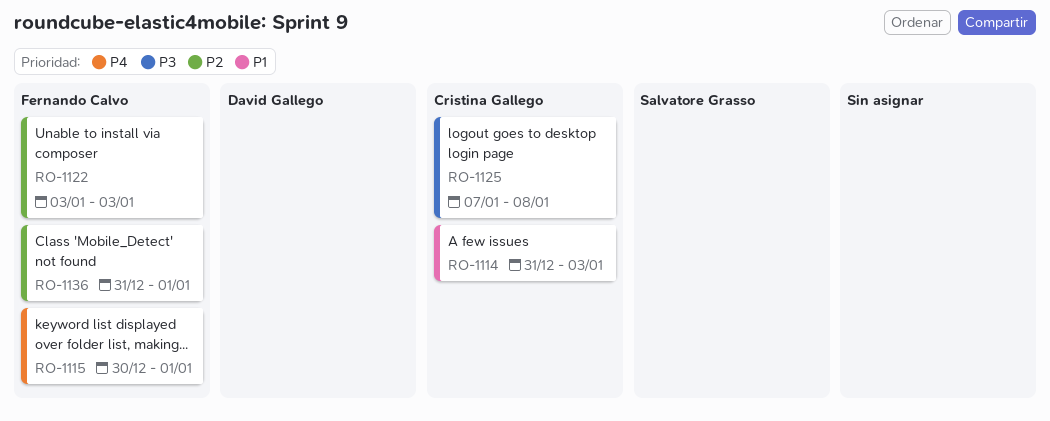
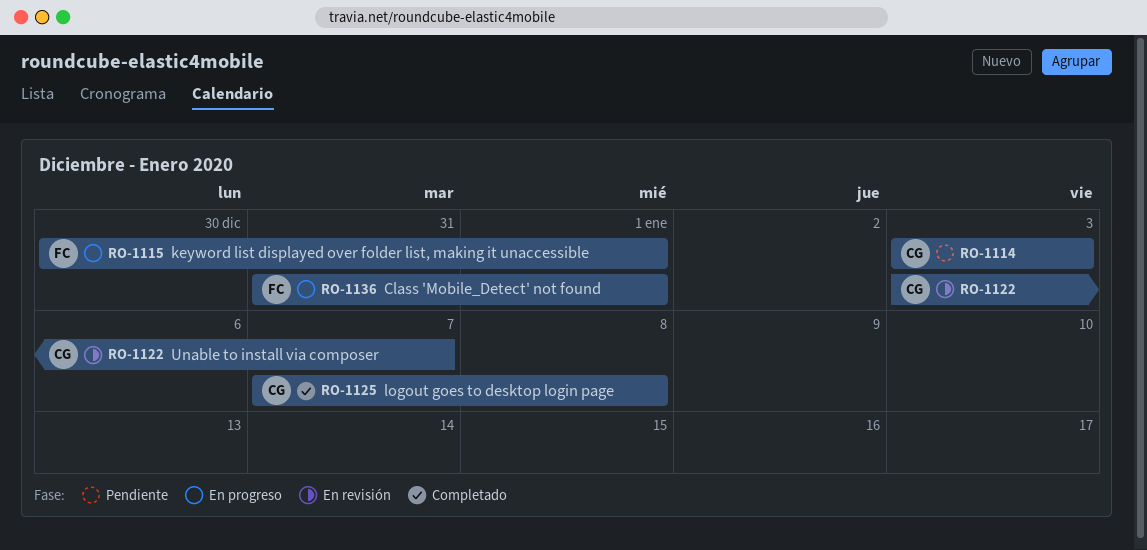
RO-1114, start: Dec 31 -> Jan 3
RO-1122, owner: Fernando Calvo -> Cristina Gallego
RO-1122, due: Jan 3 -> Jan 7

